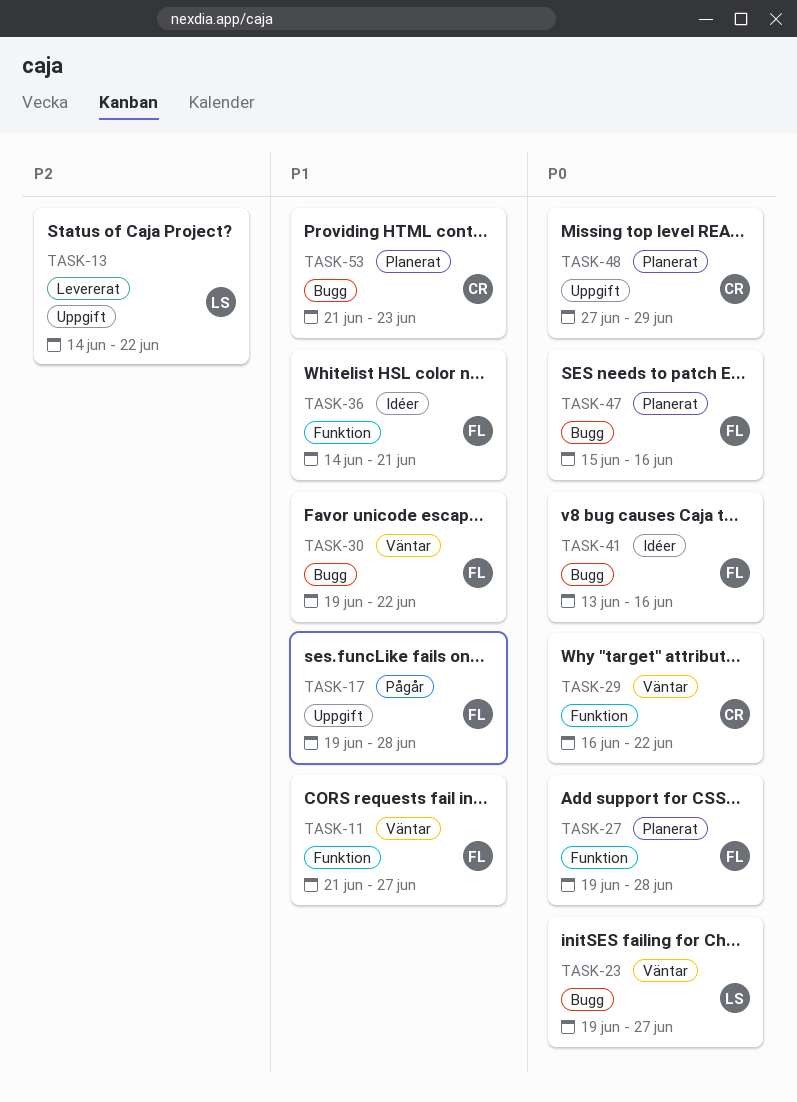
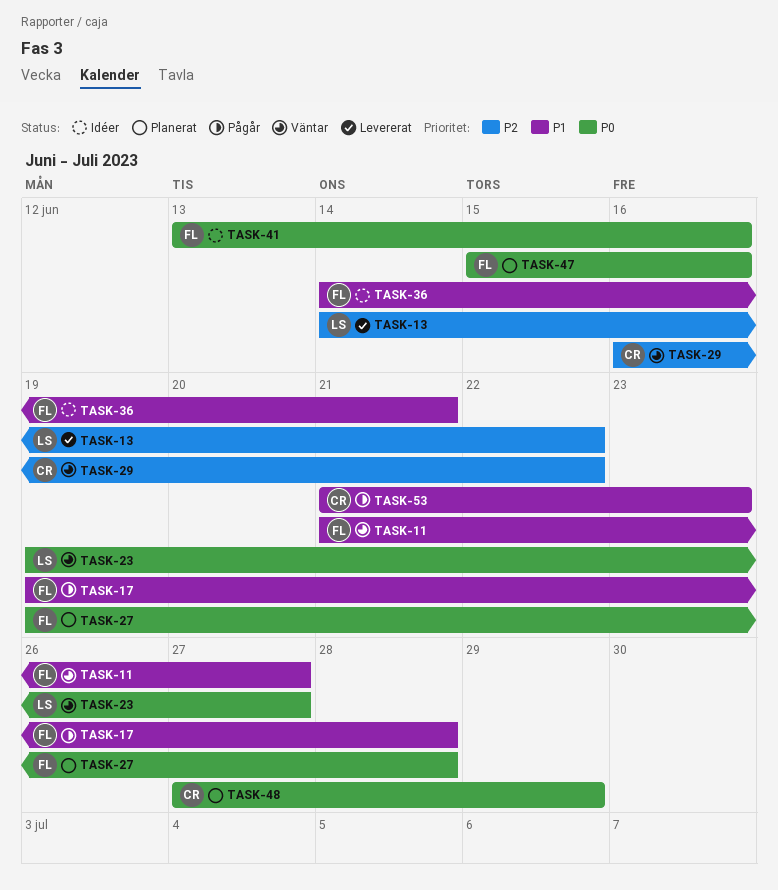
TASK-29, priority: P0 -> P2
TASK-30: present -> none
TASK-53, status: Planerat -> Pågår

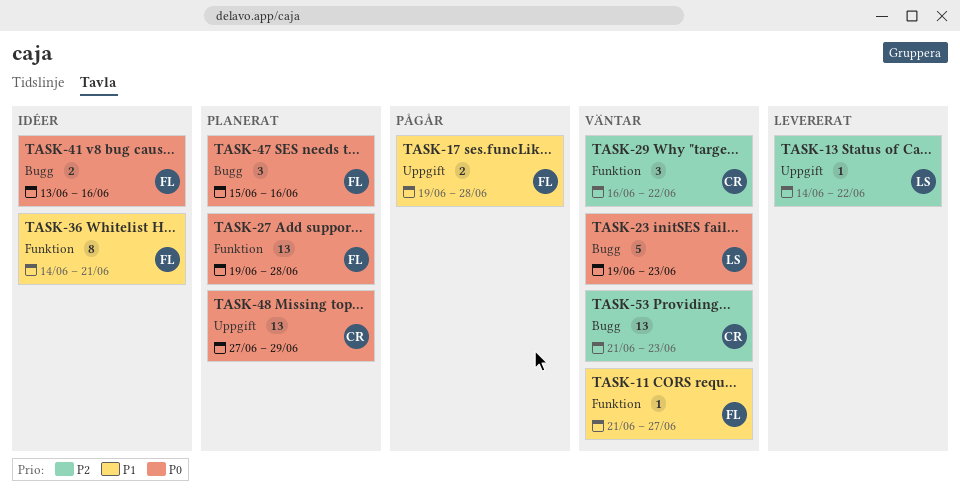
TASK-23, due: Jun 27 -> Jun 23
TASK-53, status: Pågår -> Väntar
TASK-53, priority: P1 -> P2

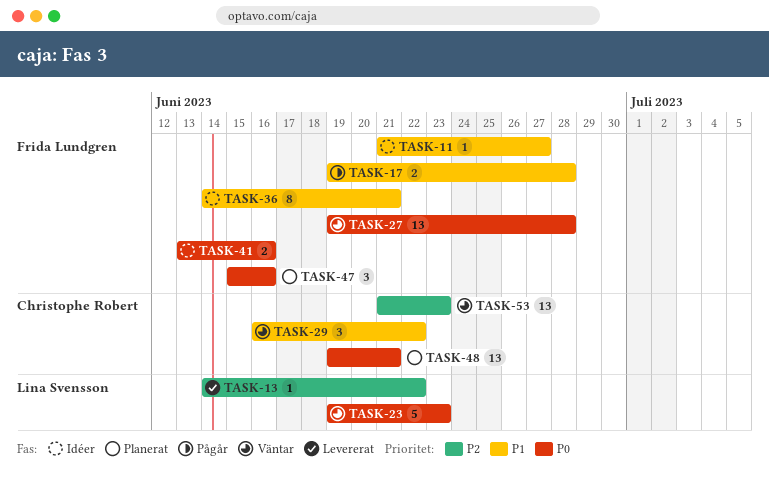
TASK-11, status: Väntar -> Idéer
TASK-27, status: Planerat -> Väntar
TASK-29, priority: P2 -> P1
TASK-48, start: Jun 27 -> Jun 19
TASK-48, due: Jun 29 -> Jun 21

